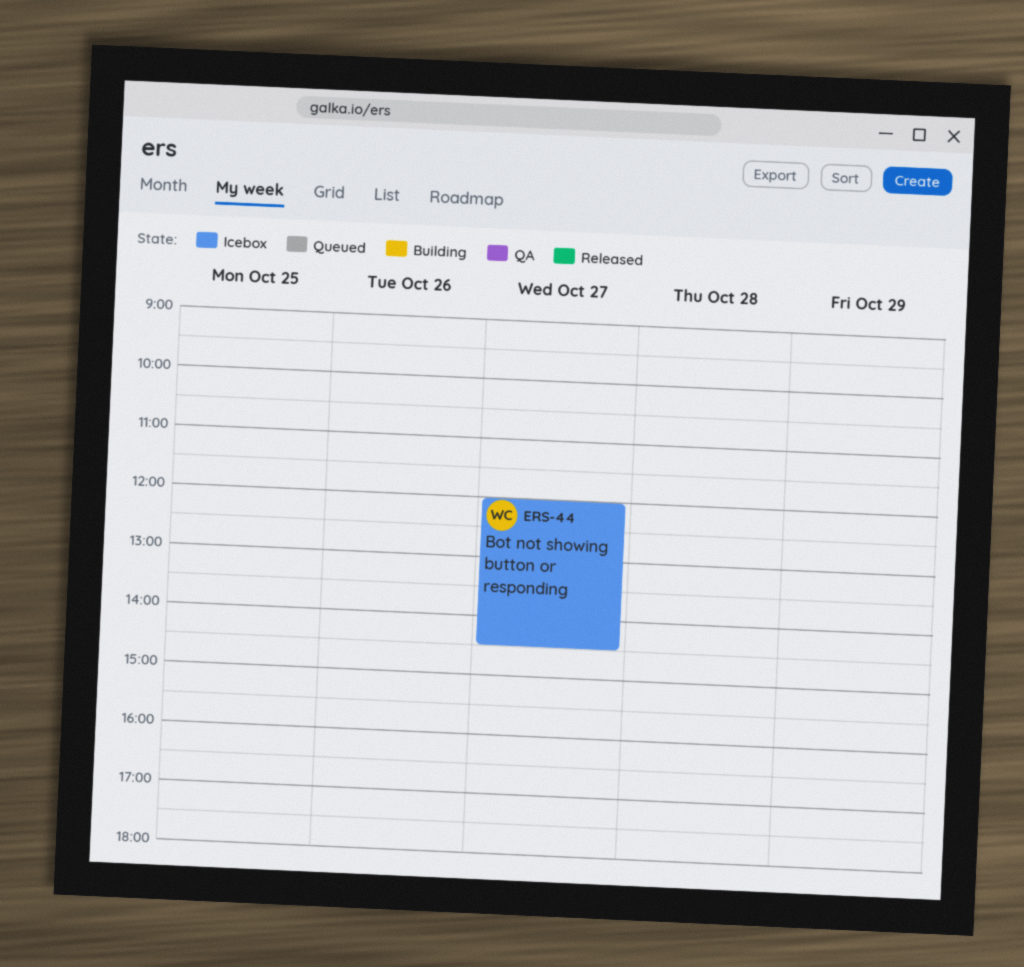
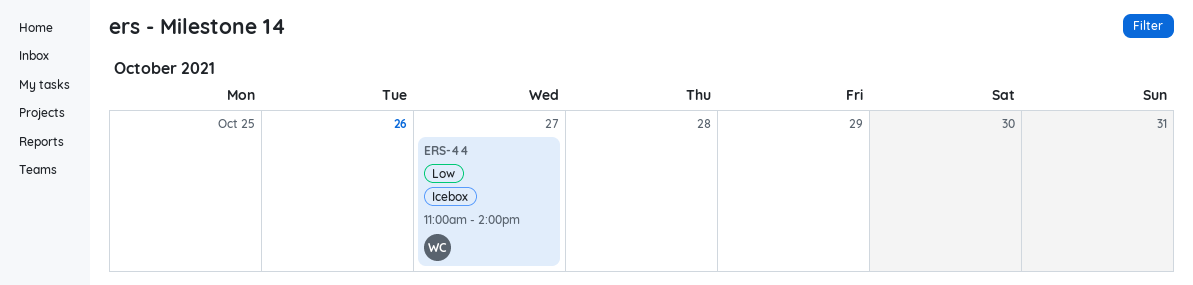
ERS-44, begins: 12:00 -> 11:00
ERS-44, ends: 14:30 -> 14:00

